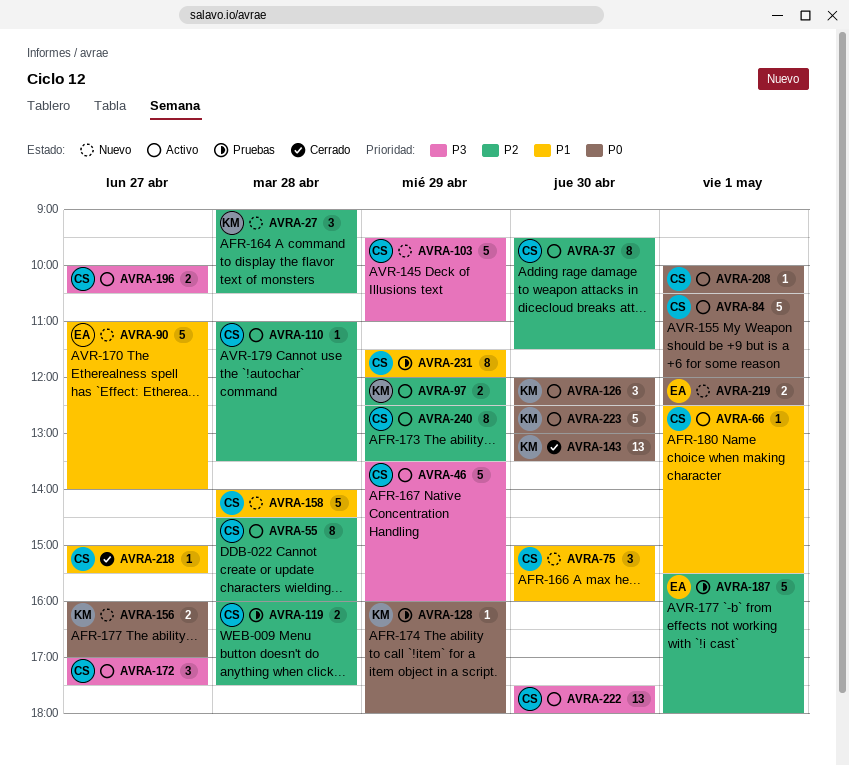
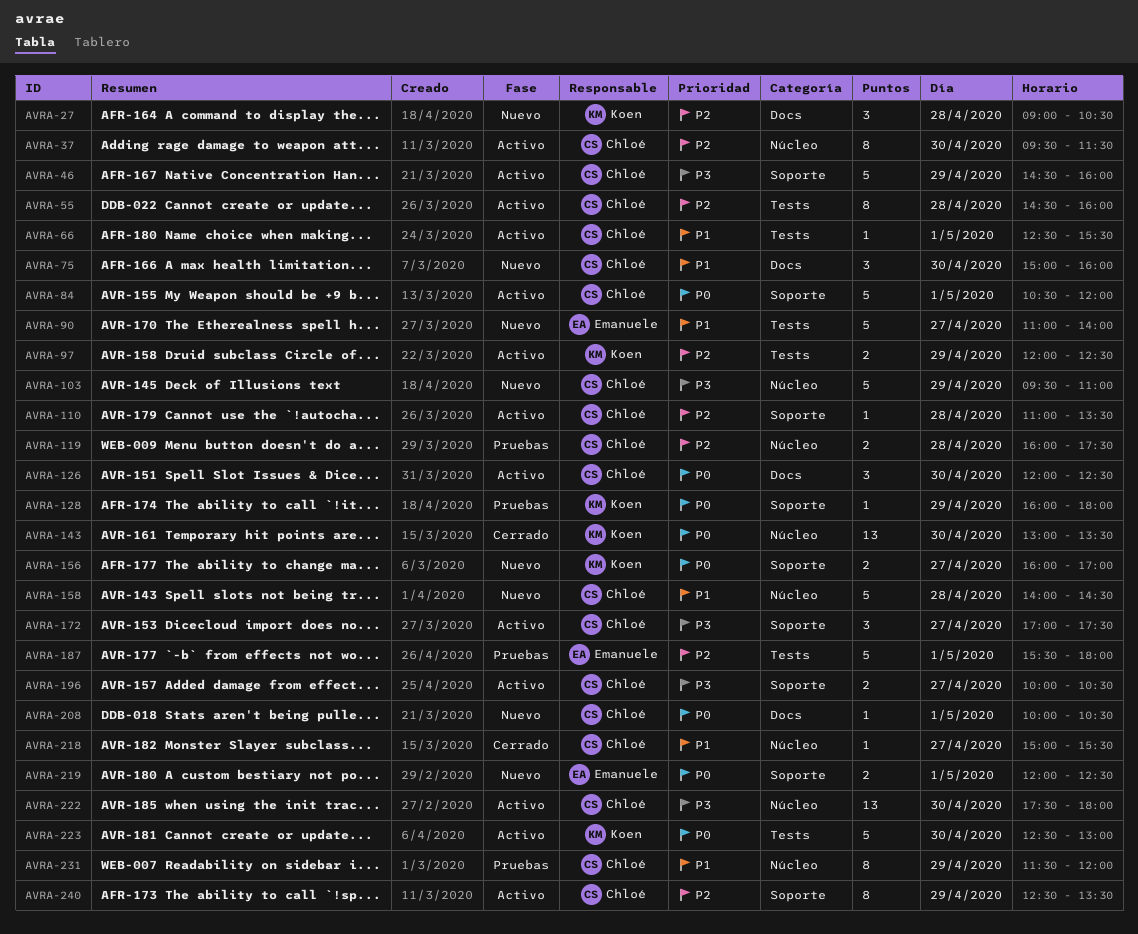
AVRA-46, begins: 13:30 -> 14:30
AVRA-126, owner: Koen -> Chloé
AVRA-208, status: Activo -> Nuevo

